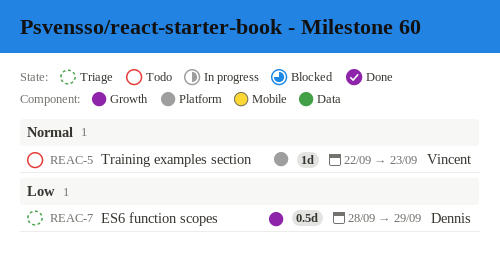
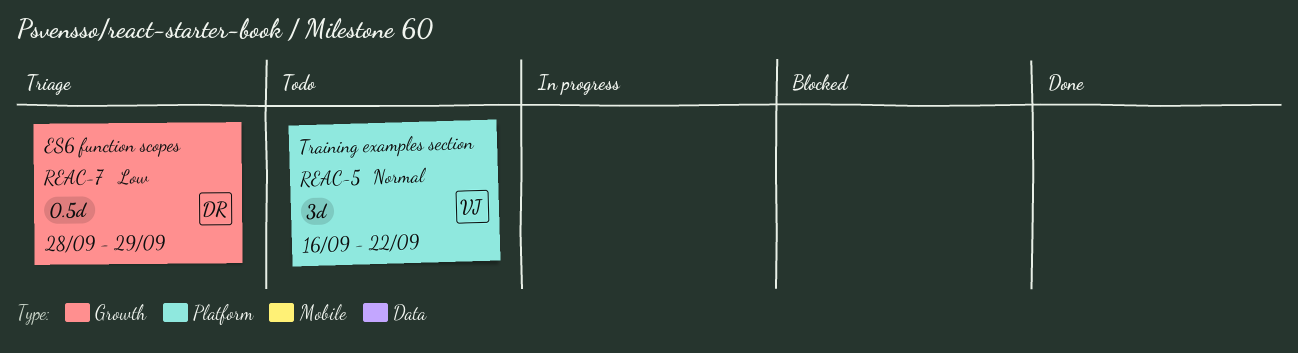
REAC-5, estimate: 1d -> 3d
REAC-5, start: Sep 22 -> Sep 16
REAC-5, due: Sep 23 -> Sep 22

